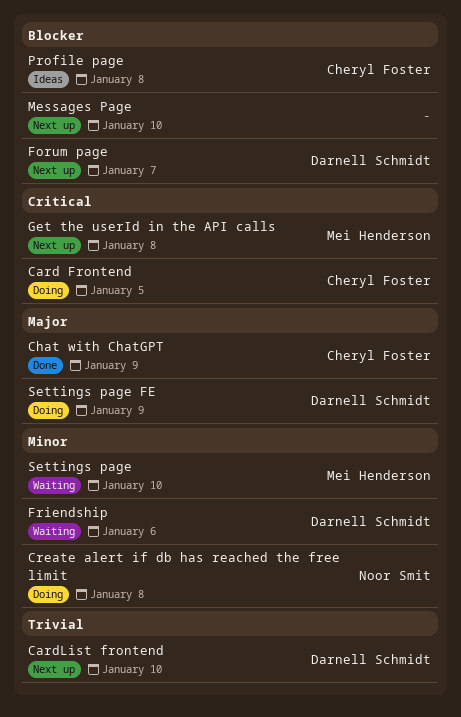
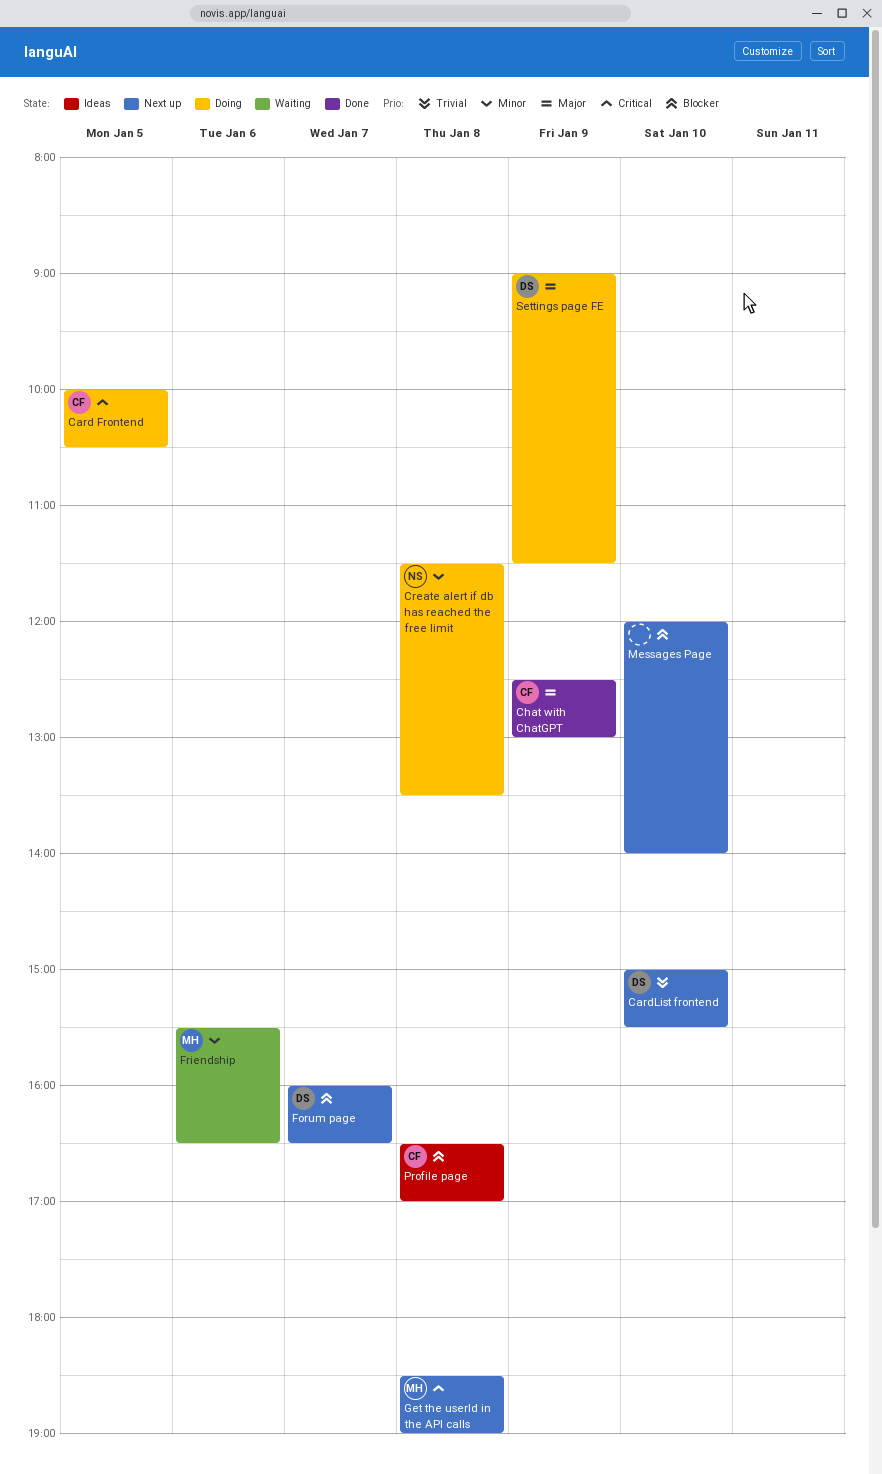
Friendship, owner: Darnell Schmidt -> Mei Henderson
Settings page: present -> none

